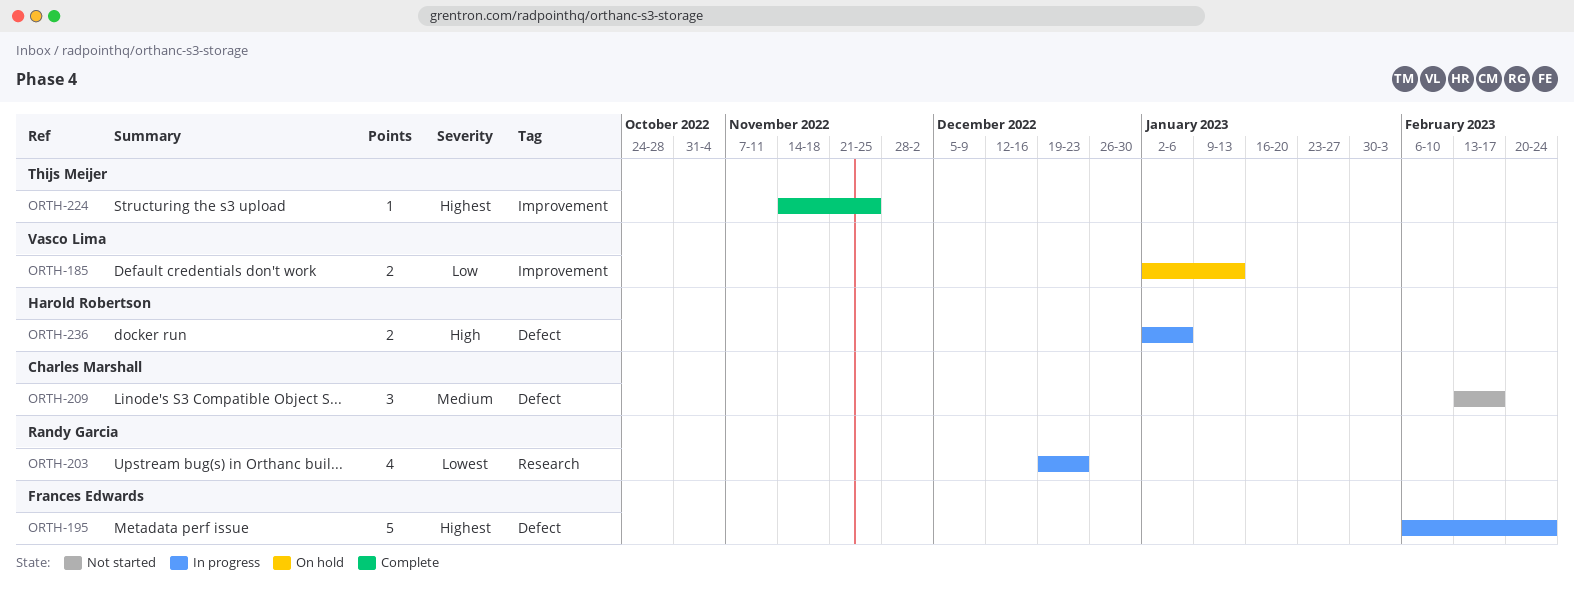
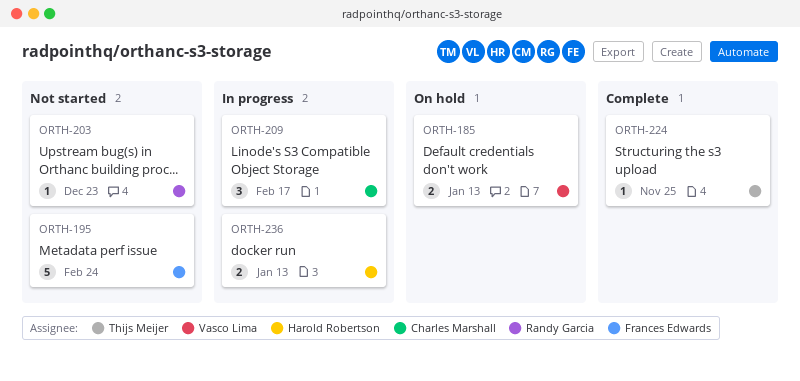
ORTH-195, status: In progress -> Not started
ORTH-203, status: In progress -> Not started
ORTH-203, estimate: 4 -> 1
ORTH-209, status: Not started -> In progress
ORTH-236, due: Jan 6 -> Jan 13

